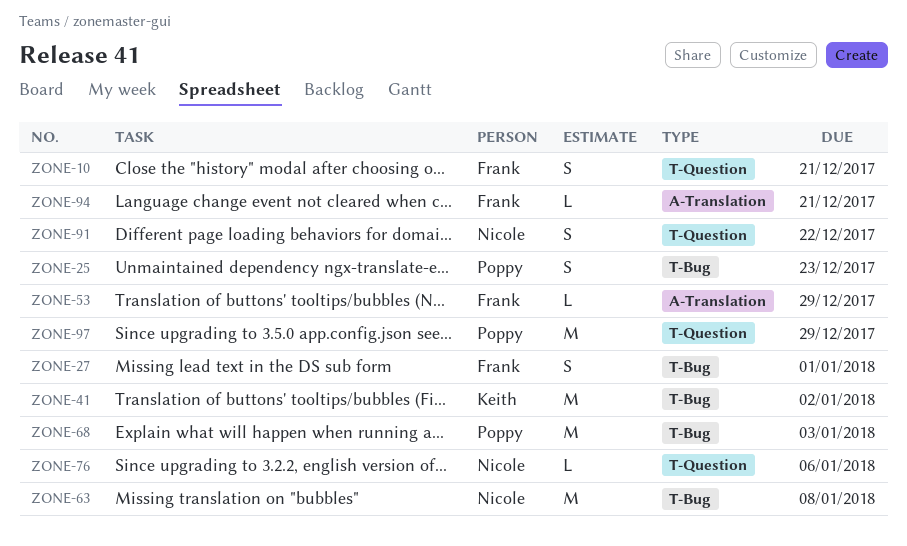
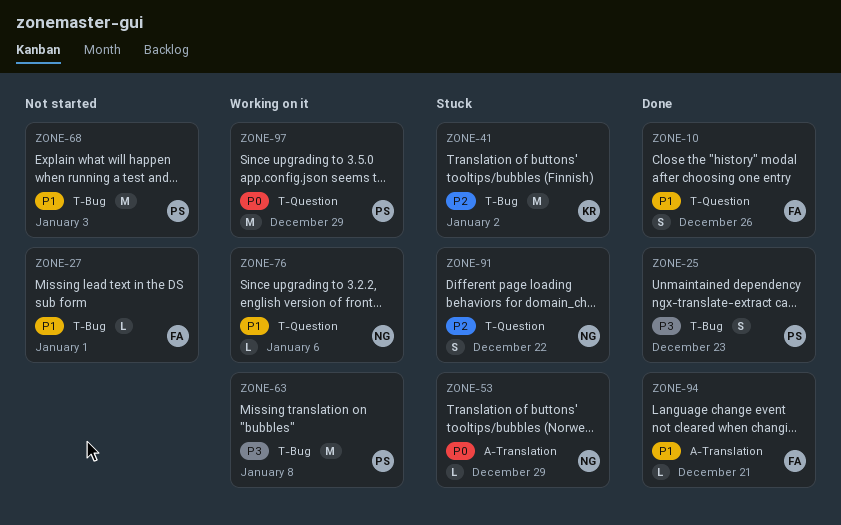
ZONE-10, due: Dec 21 -> Dec 26
ZONE-27, estimate: S -> L
ZONE-53, owner: Frank -> Nicole
ZONE-63, owner: Nicole -> Poppy

